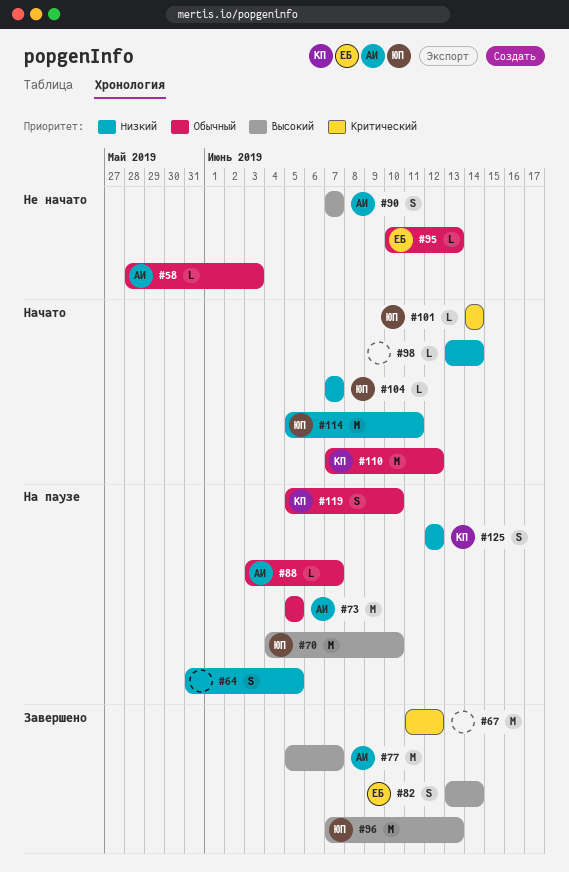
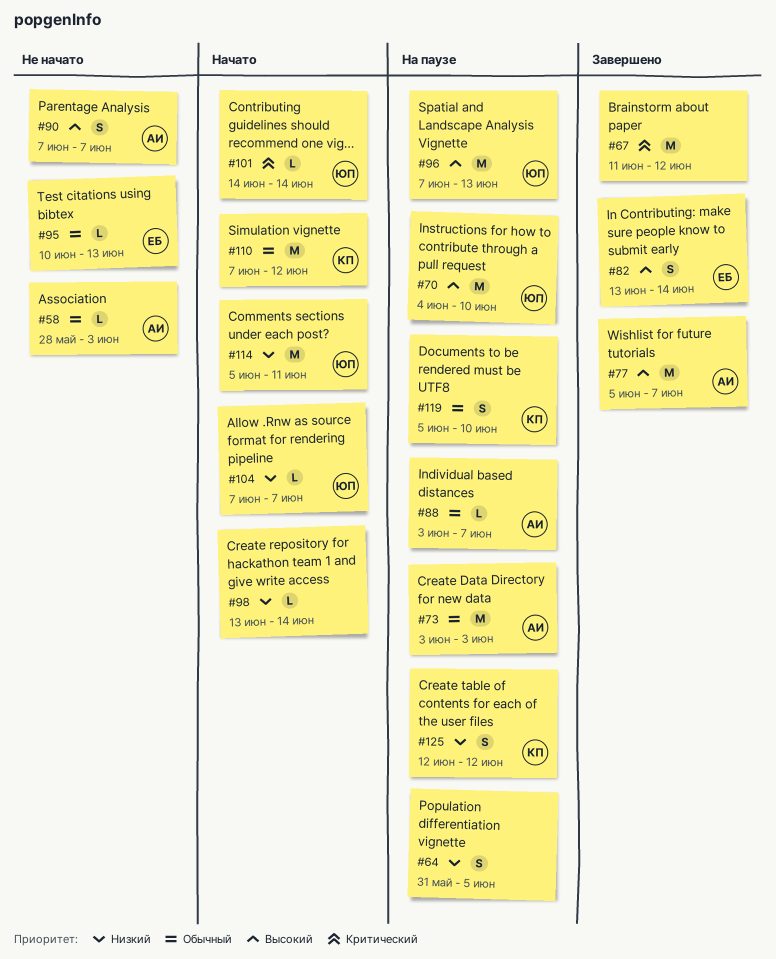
#73, start: Jun 5 -> Jun 3
#73, due: Jun 5 -> Jun 3
#96, status: Завершено -> На паузе

